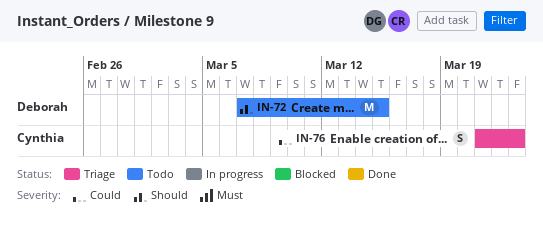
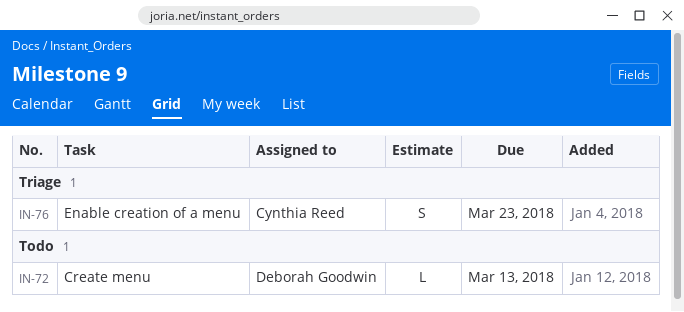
IN-72, estimate: M -> L
IN-72, due: Mar 15 -> Mar 13

